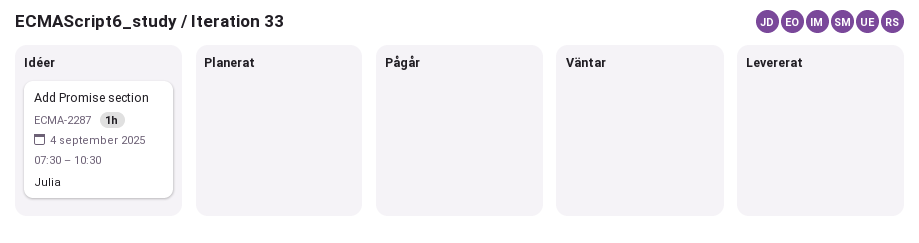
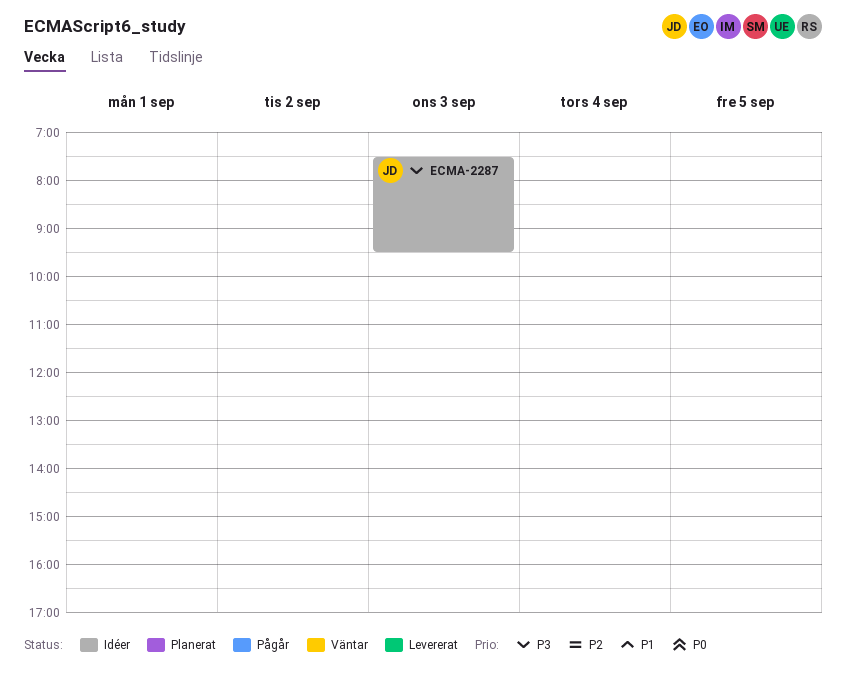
ECMA-2287, day: Sep 4 -> Sep 3
ECMA-2287, ends: 10:30 -> 09:30

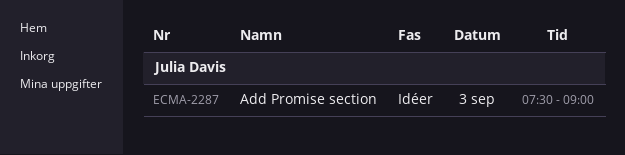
ECMA-2287, ends: 09:30 -> 09:00

